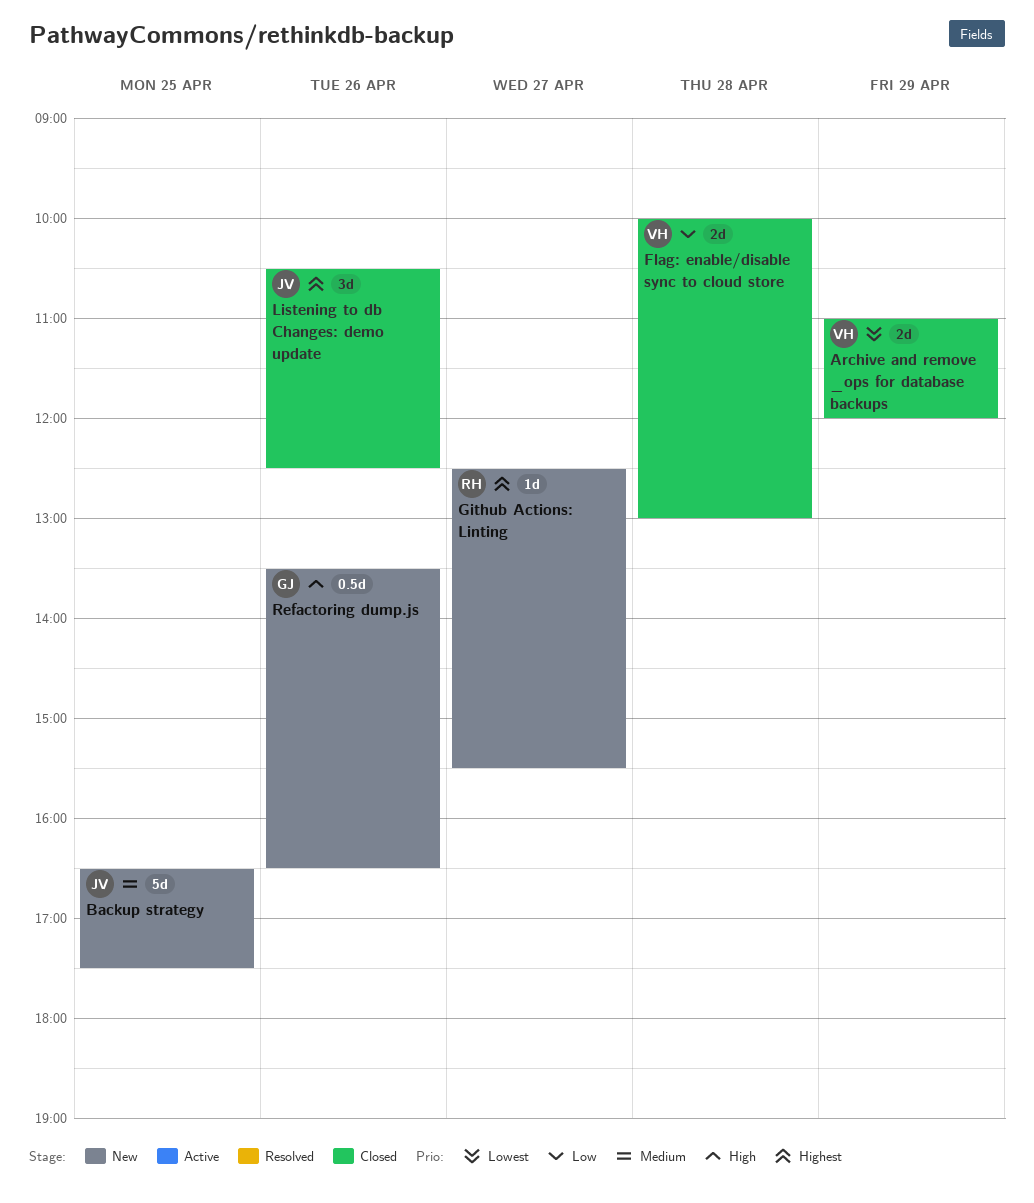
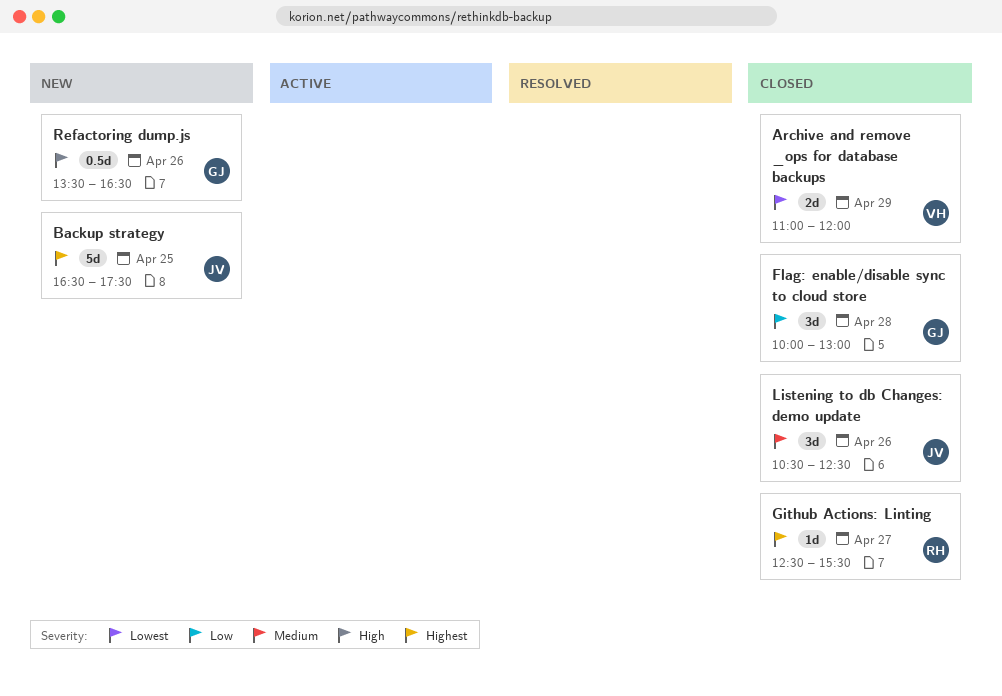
Backup strategy, priority: Medium -> Highest
Flag: enable/disable sync to cloud store, owner: VH -> GJ
Flag: enable/disable sync to cloud store, estimate: 2d -> 3d
Github Actions: Linting, status: New -> Closed
Listening to db Changes: demo update, priority: Highest -> Medium

